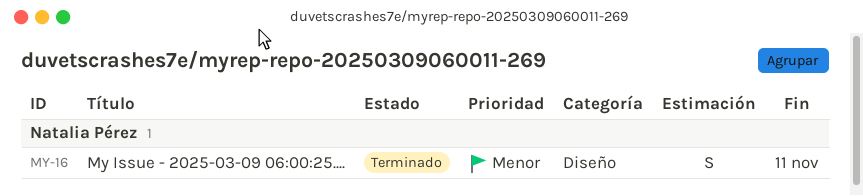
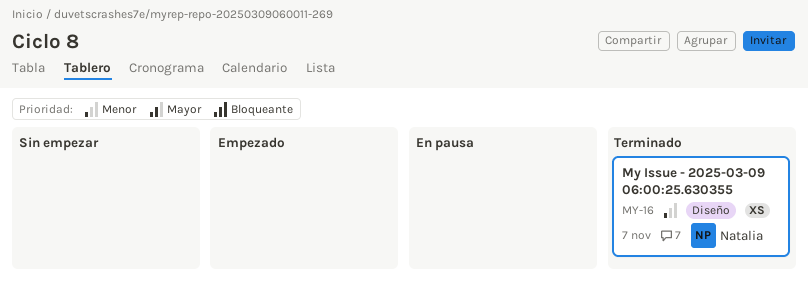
MY-16, estimate: S -> XS
MY-16, due: Nov 11 -> Nov 7

